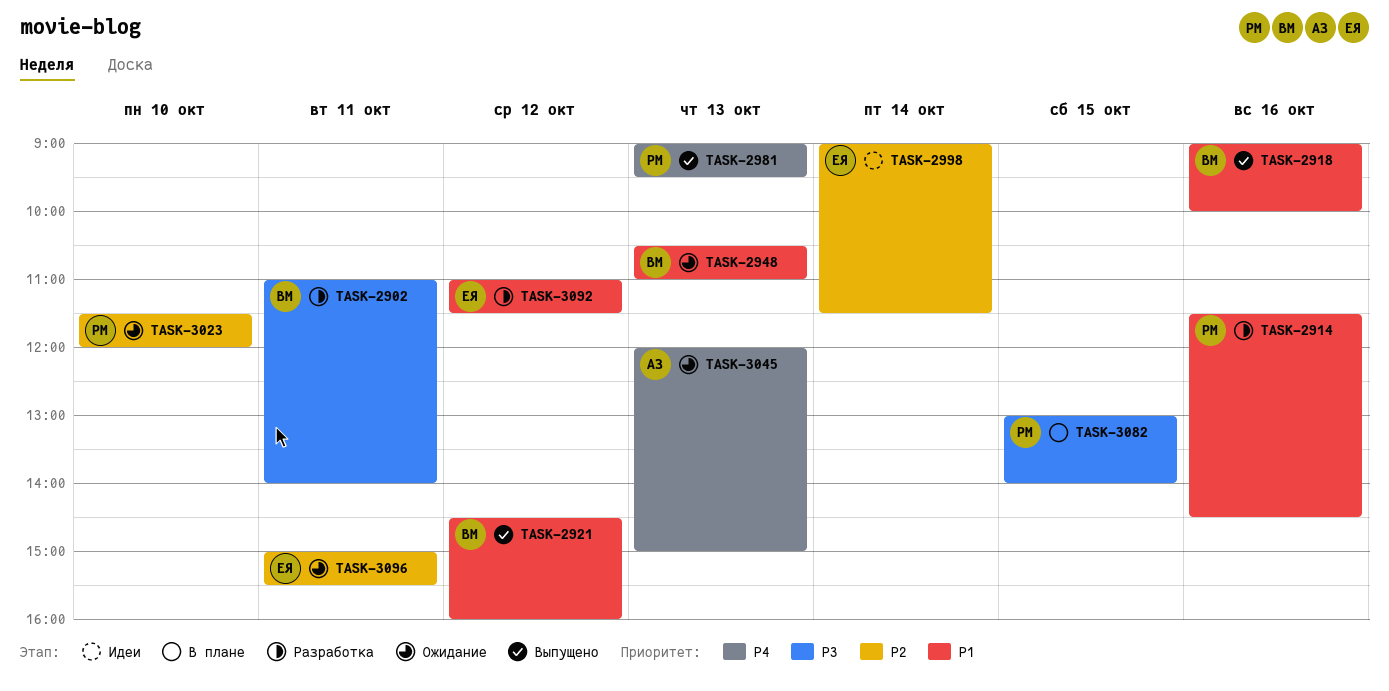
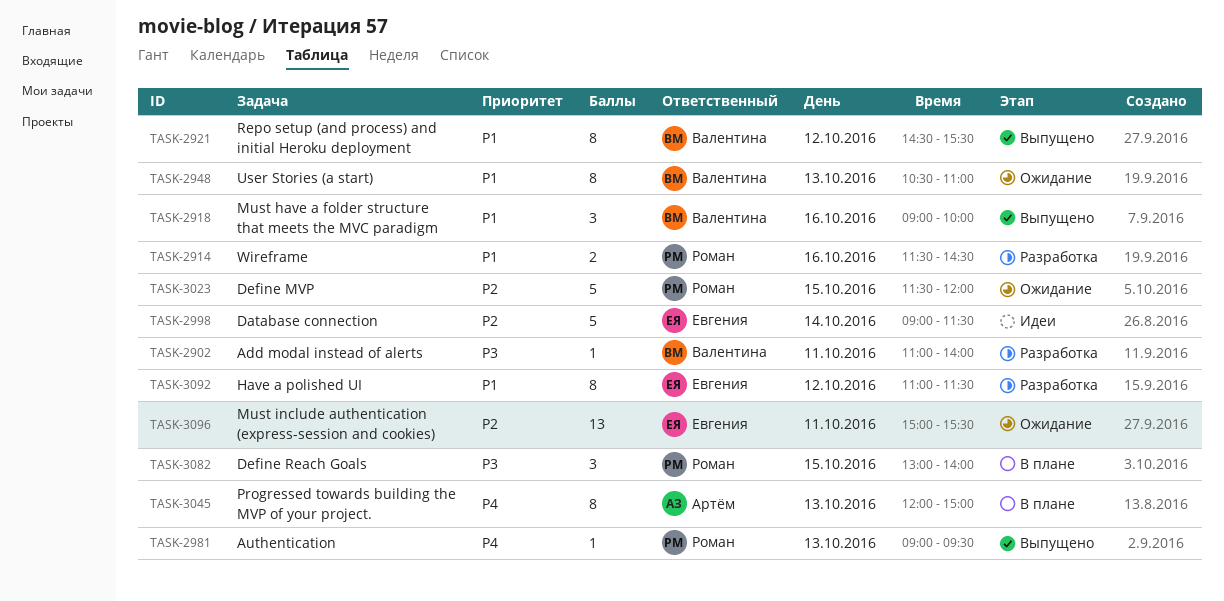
TASK-2921, ends: 16:00 -> 15:30
TASK-3023, day: Oct 10 -> Oct 15
TASK-3045, status: Ожидание -> В плане

